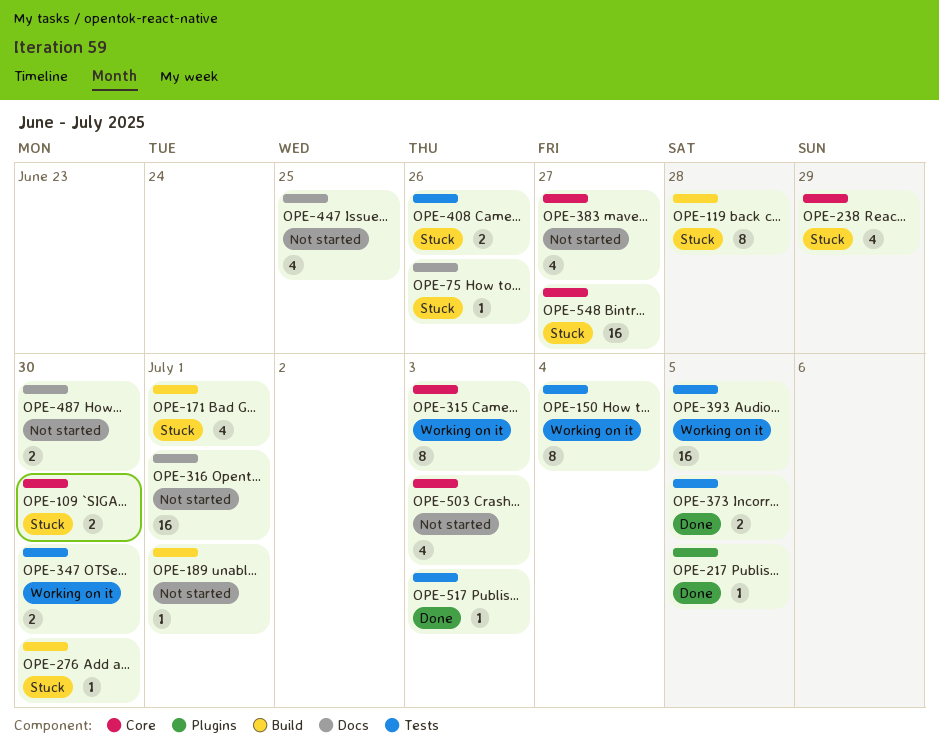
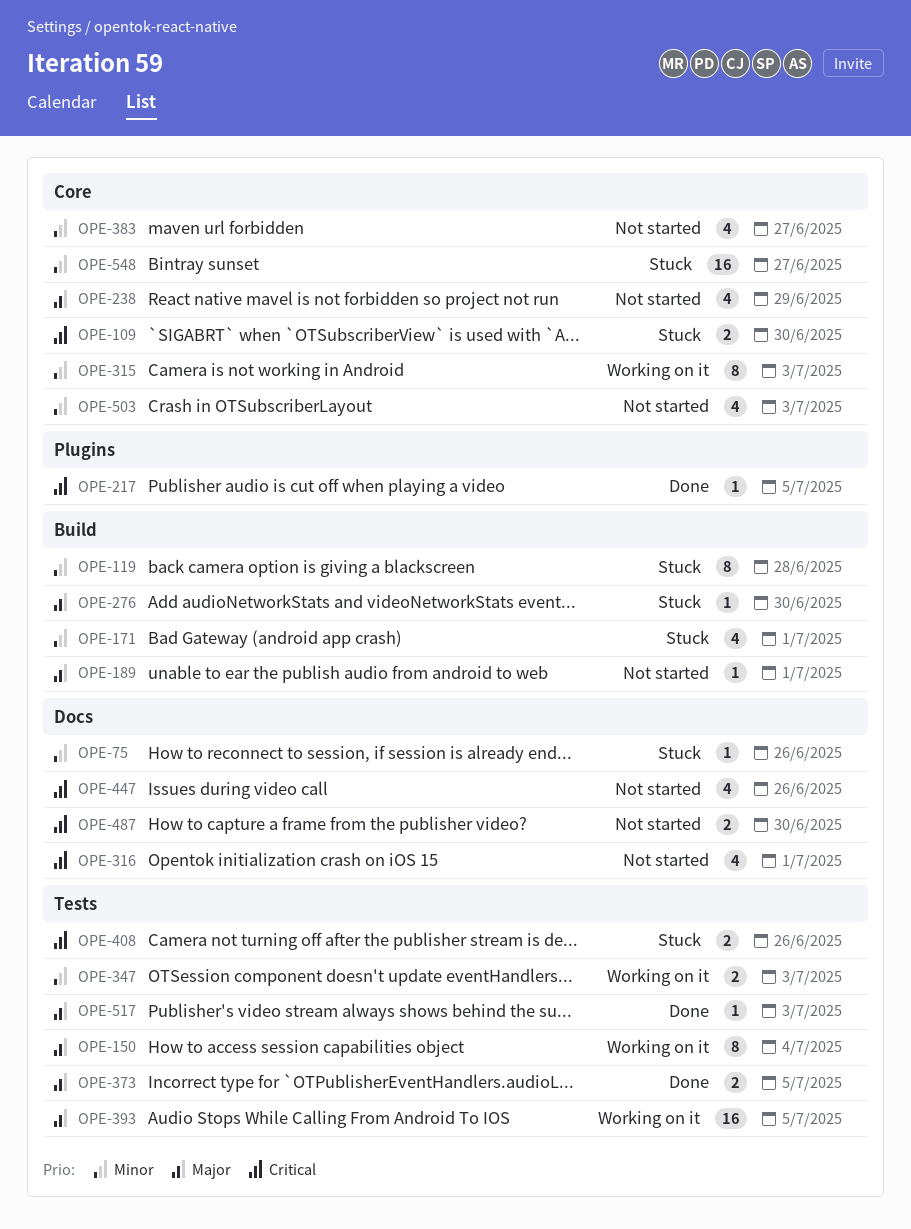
OPE-238, status: Stuck -> Not started
OPE-316, estimate: 16 -> 4
OPE-347, due: Jun 30 -> Jul 3
OPE-447, due: Jun 25 -> Jun 26

